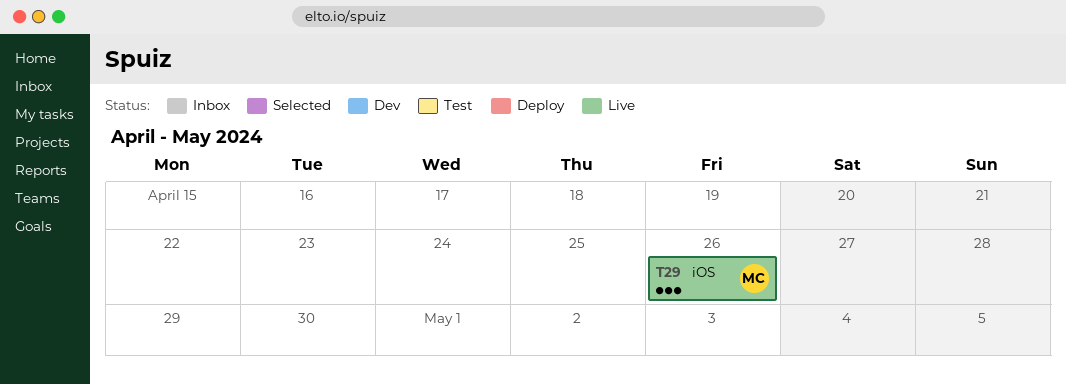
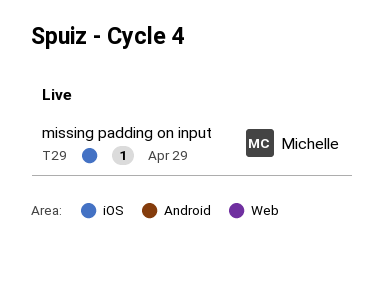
T29, estimate: 3 -> 1
T29, due: Apr 26 -> Apr 29

